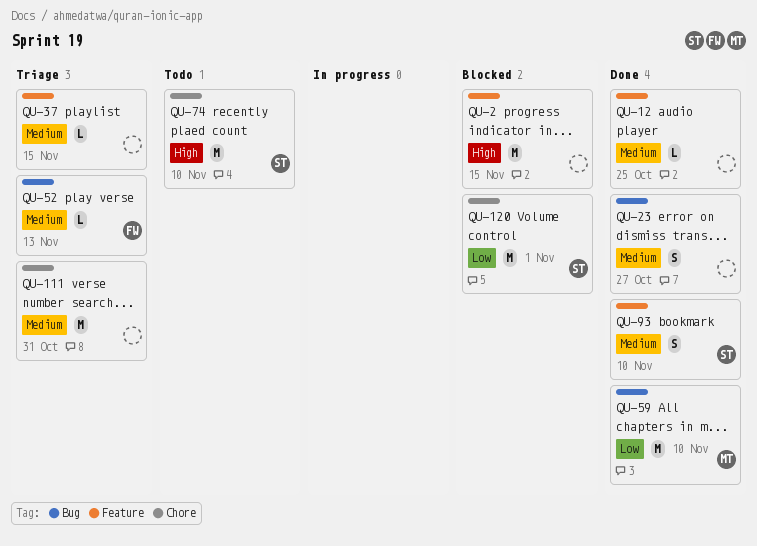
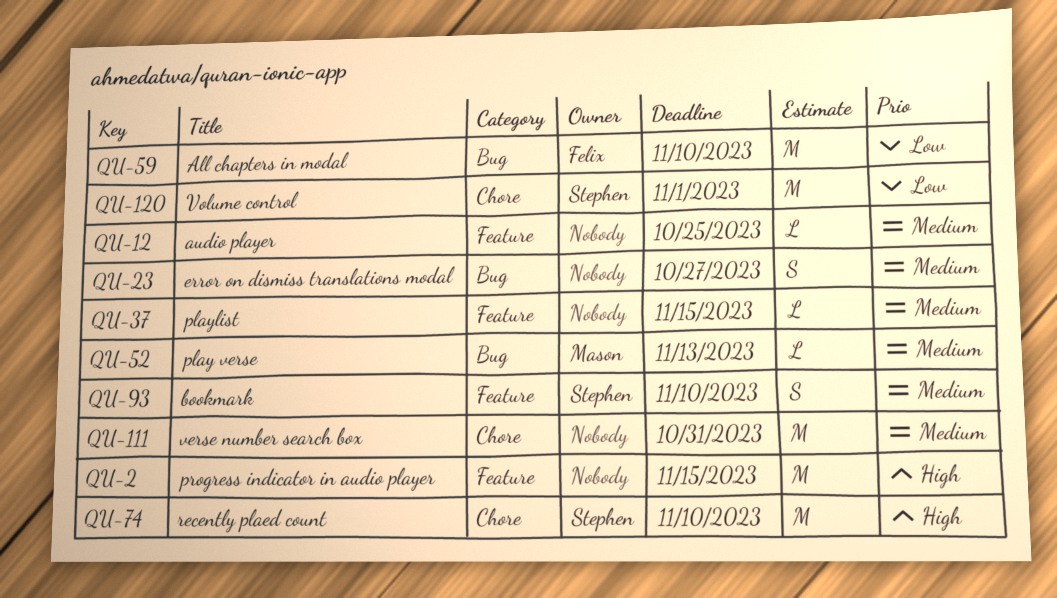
QU-52, owner: Felix -> Mason
QU-59, owner: Mason -> Felix

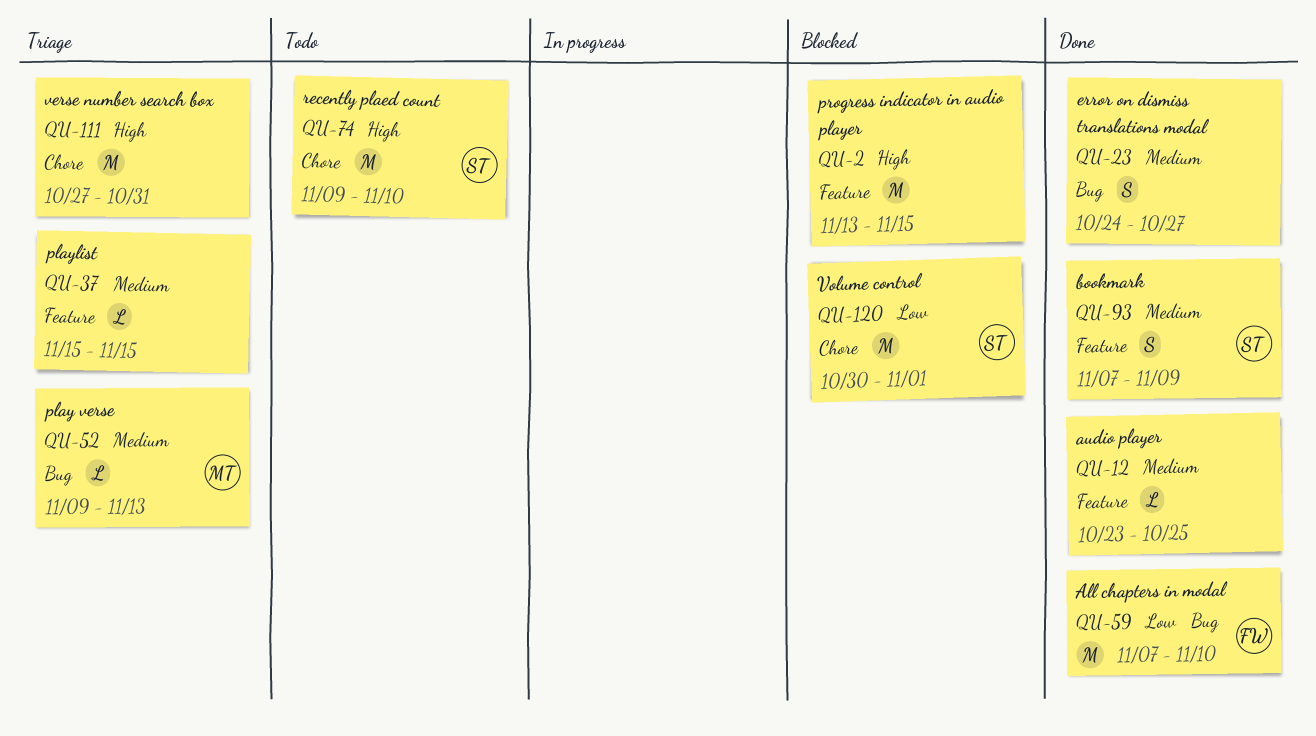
QU-93, due: Nov 10 -> Nov 9
QU-111, priority: Medium -> High

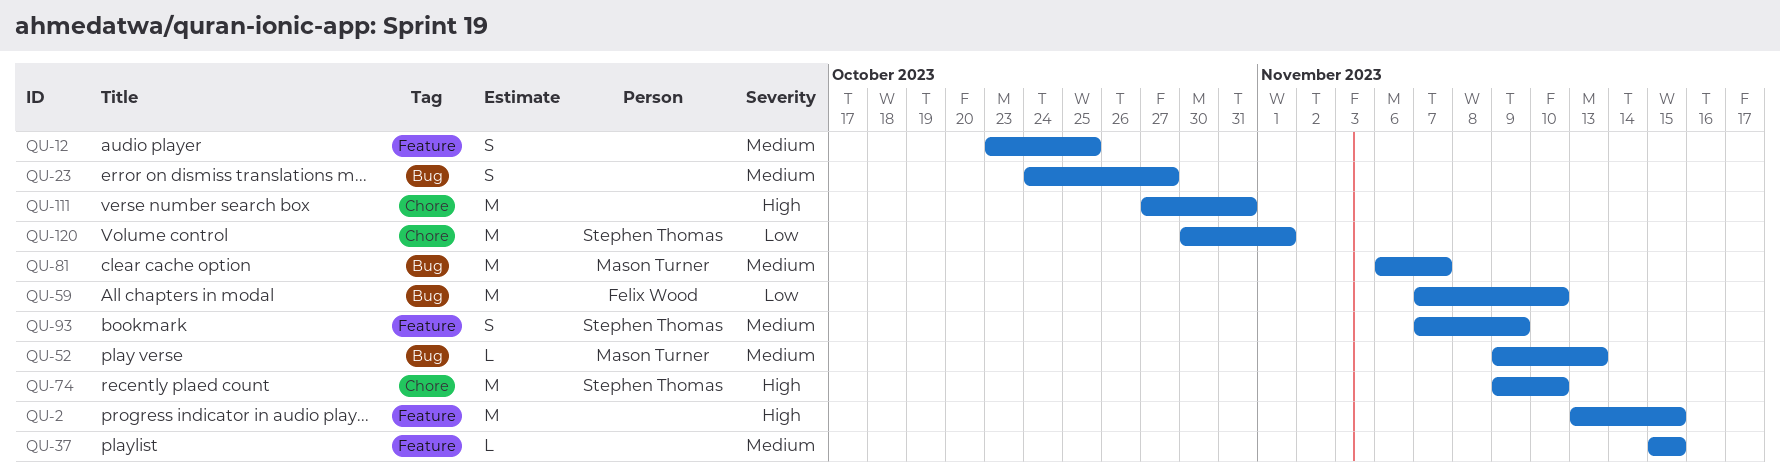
QU-12, estimate: L -> S
QU-81: none -> present

